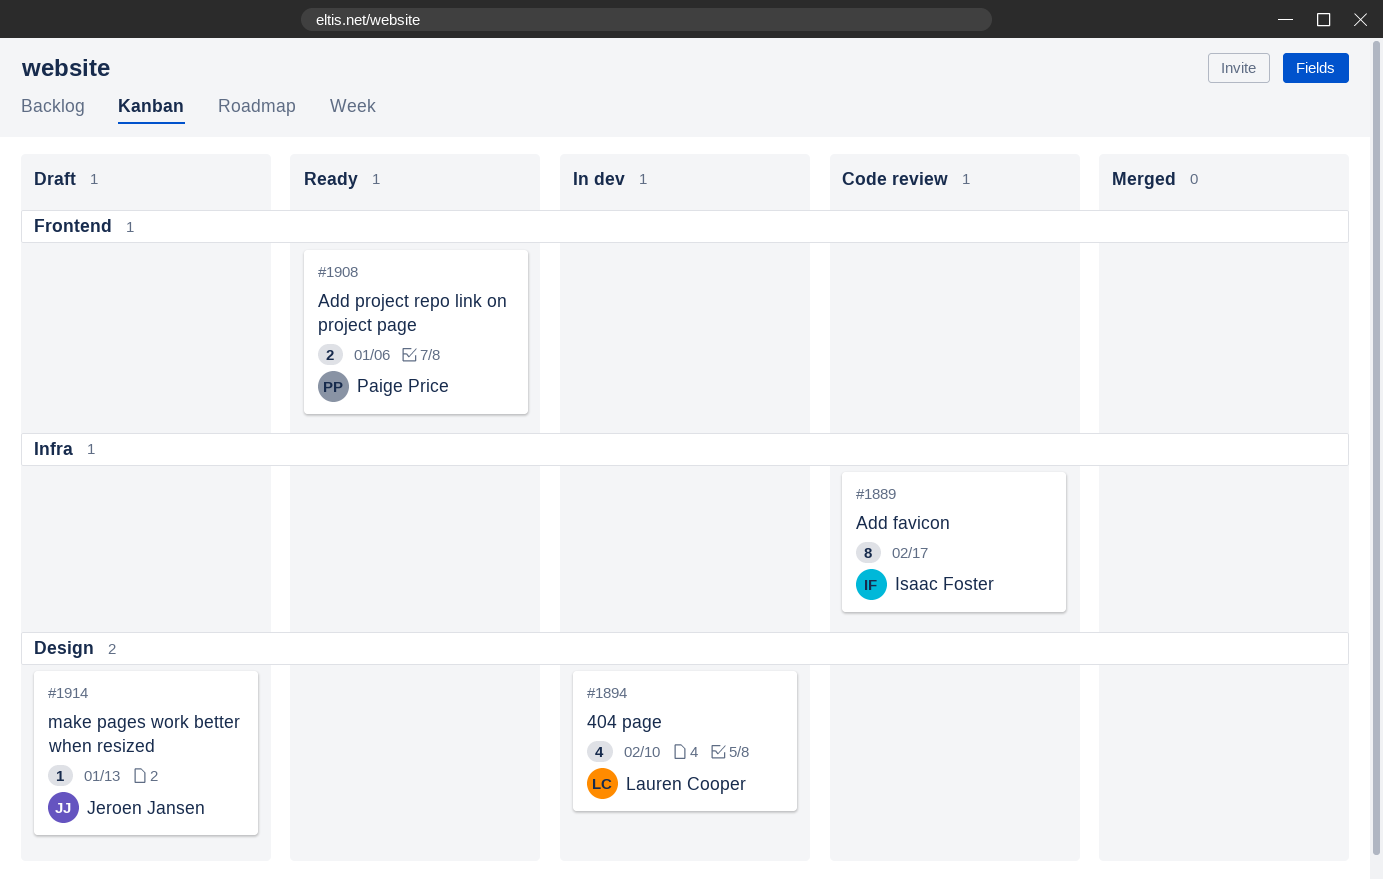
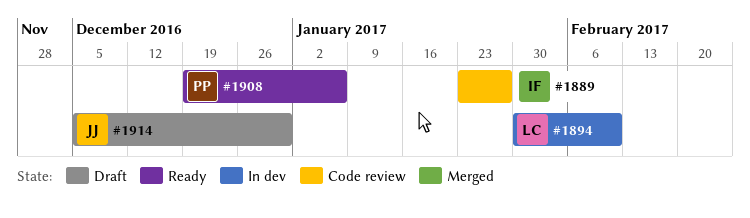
#1889, due: Feb 17 -> Jan 27
#1914, due: Jan 13 -> Dec 30

